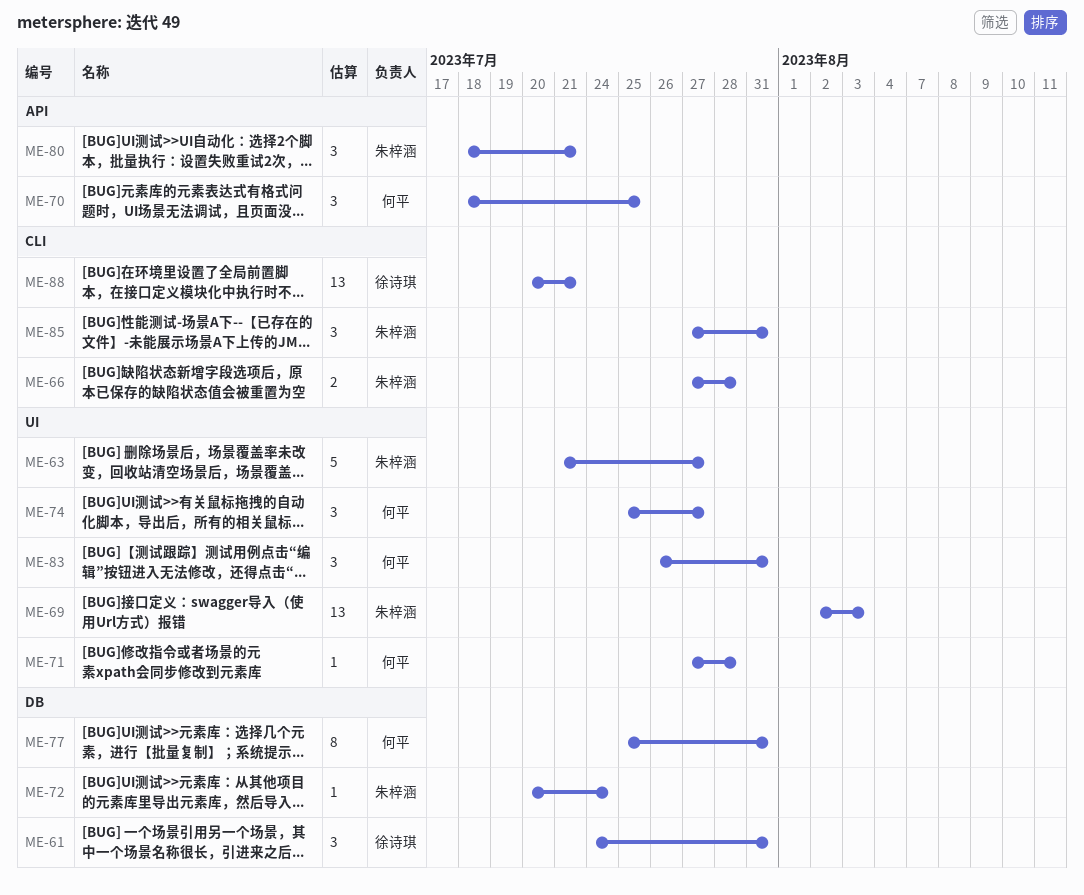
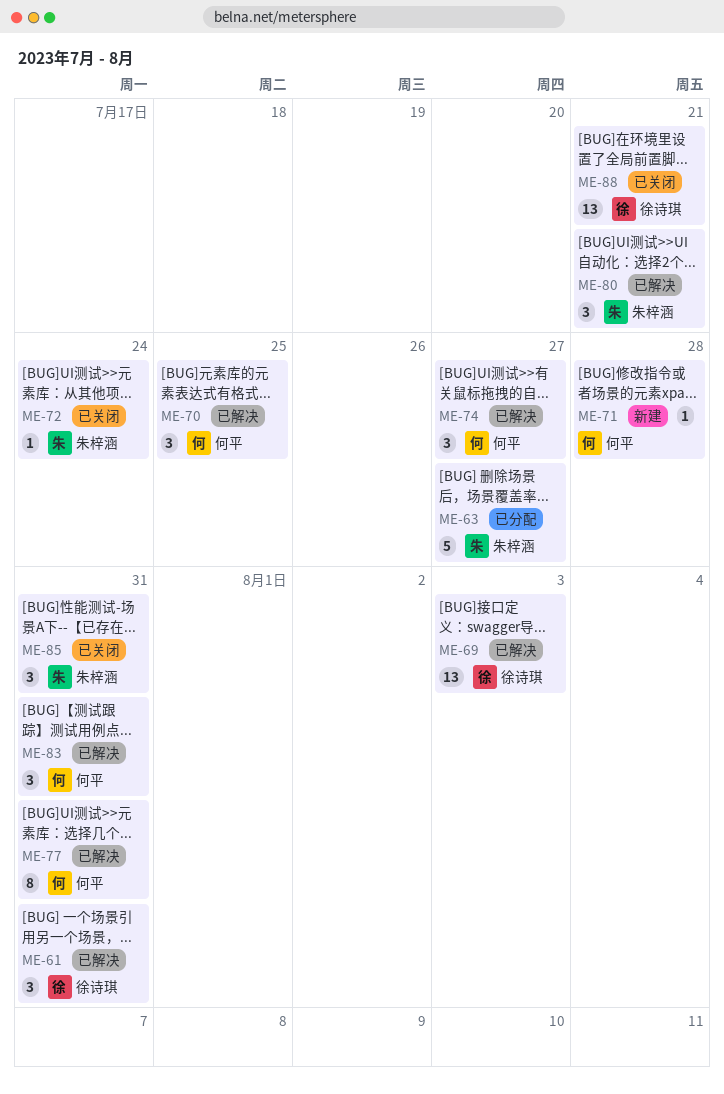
ME-66: present -> none
ME-69, owner: 朱梓涵 -> 徐诗琪

